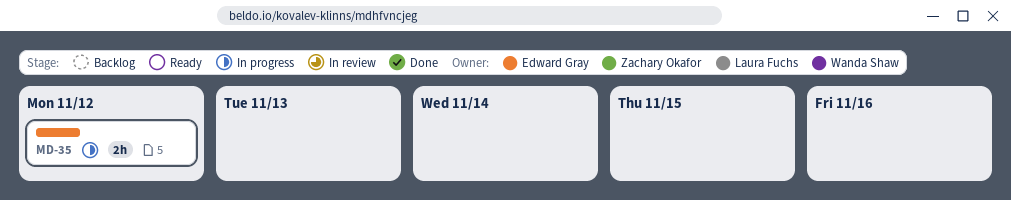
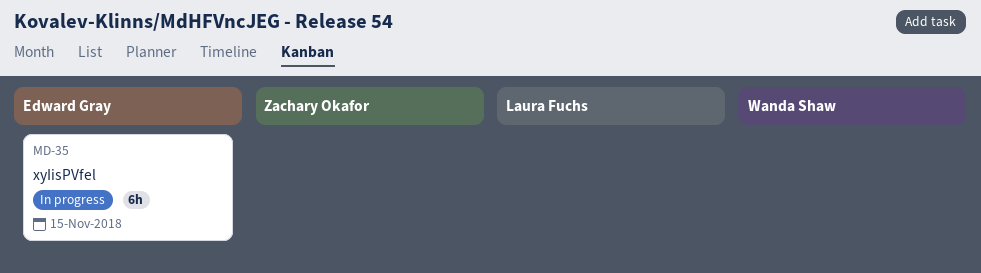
MD-35, estimate: 2h -> 6h
MD-35, due: Nov 12 -> Nov 15

